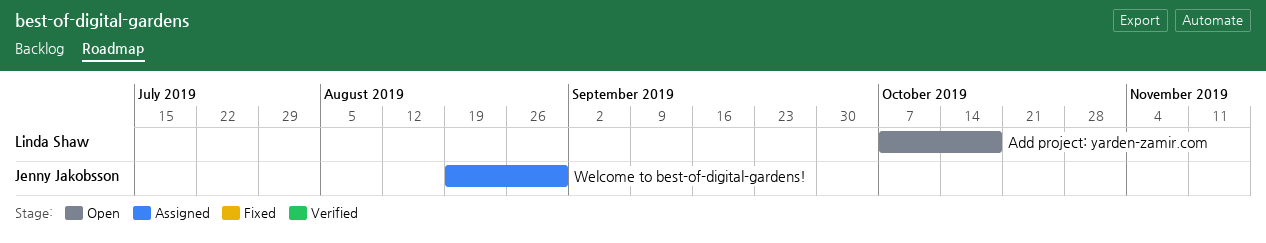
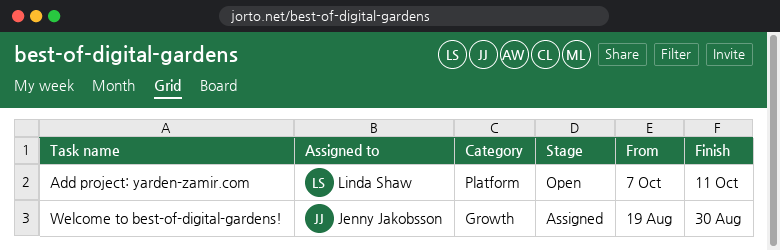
Add project: yarden-zamir.com, due: Oct 18 -> Oct 11

